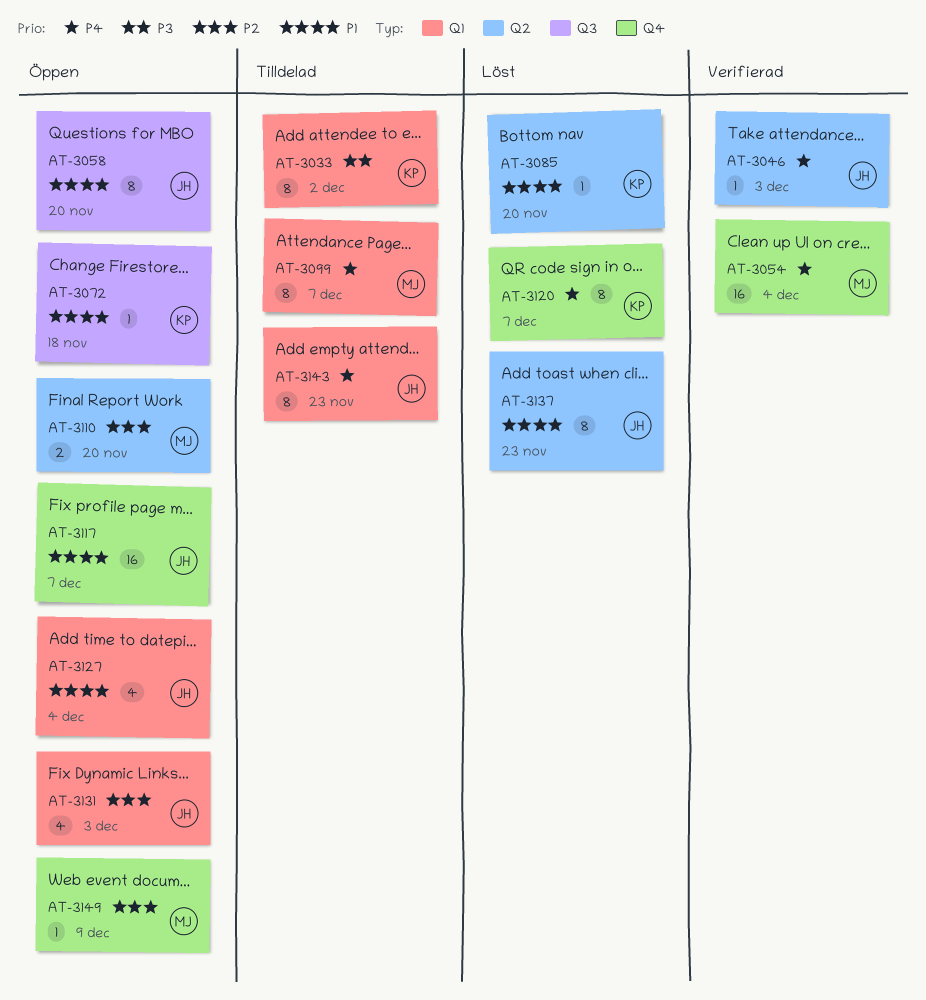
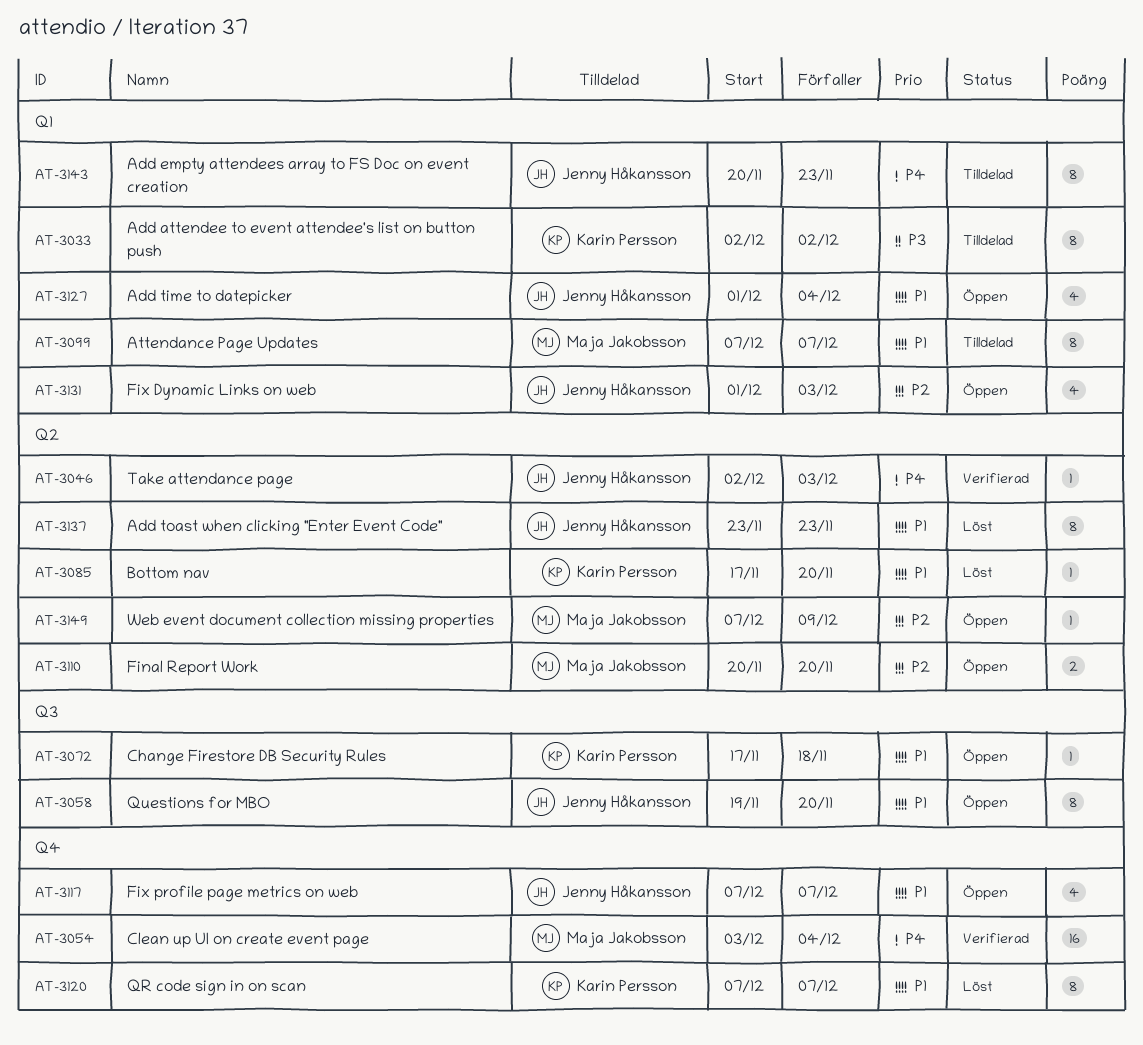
AT-3099, priority: P4 -> P1
AT-3117, estimate: 16 -> 4
AT-3120, priority: P4 -> P1
AT-3149, label: Q4 -> Q2

